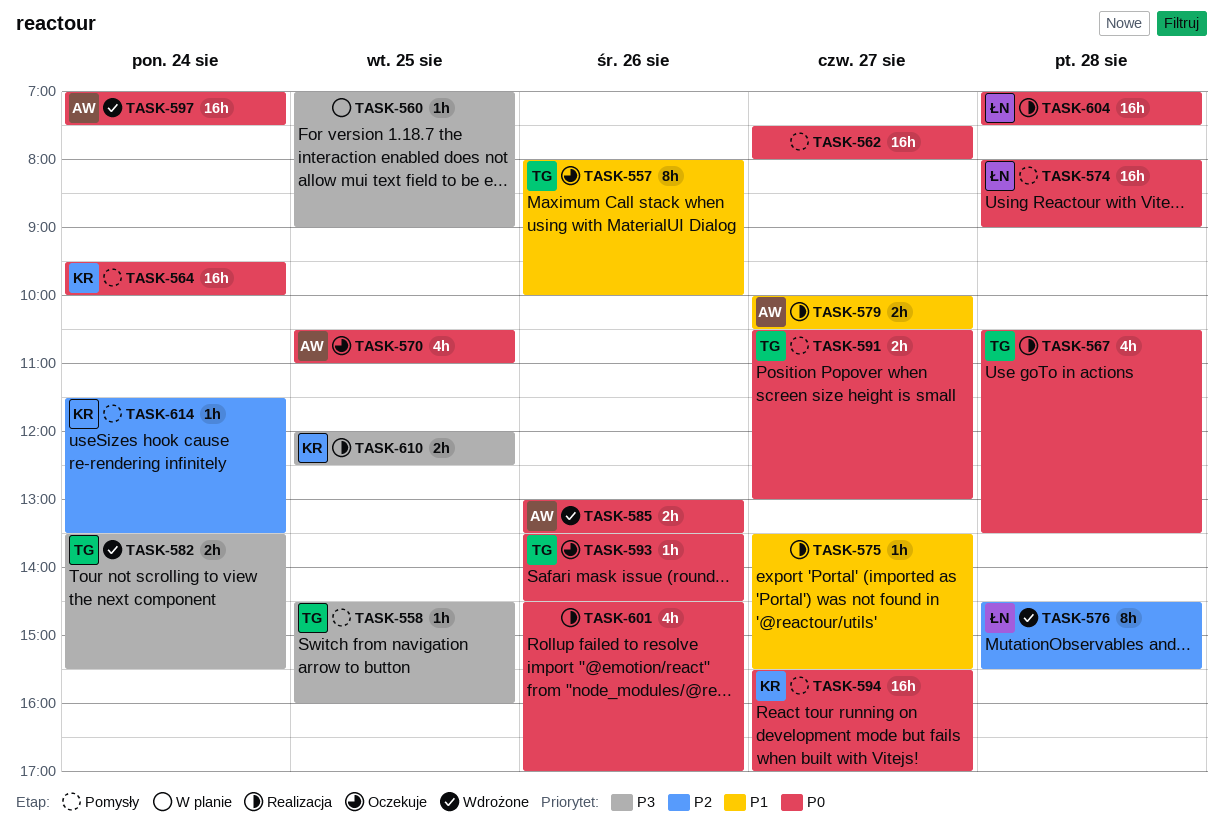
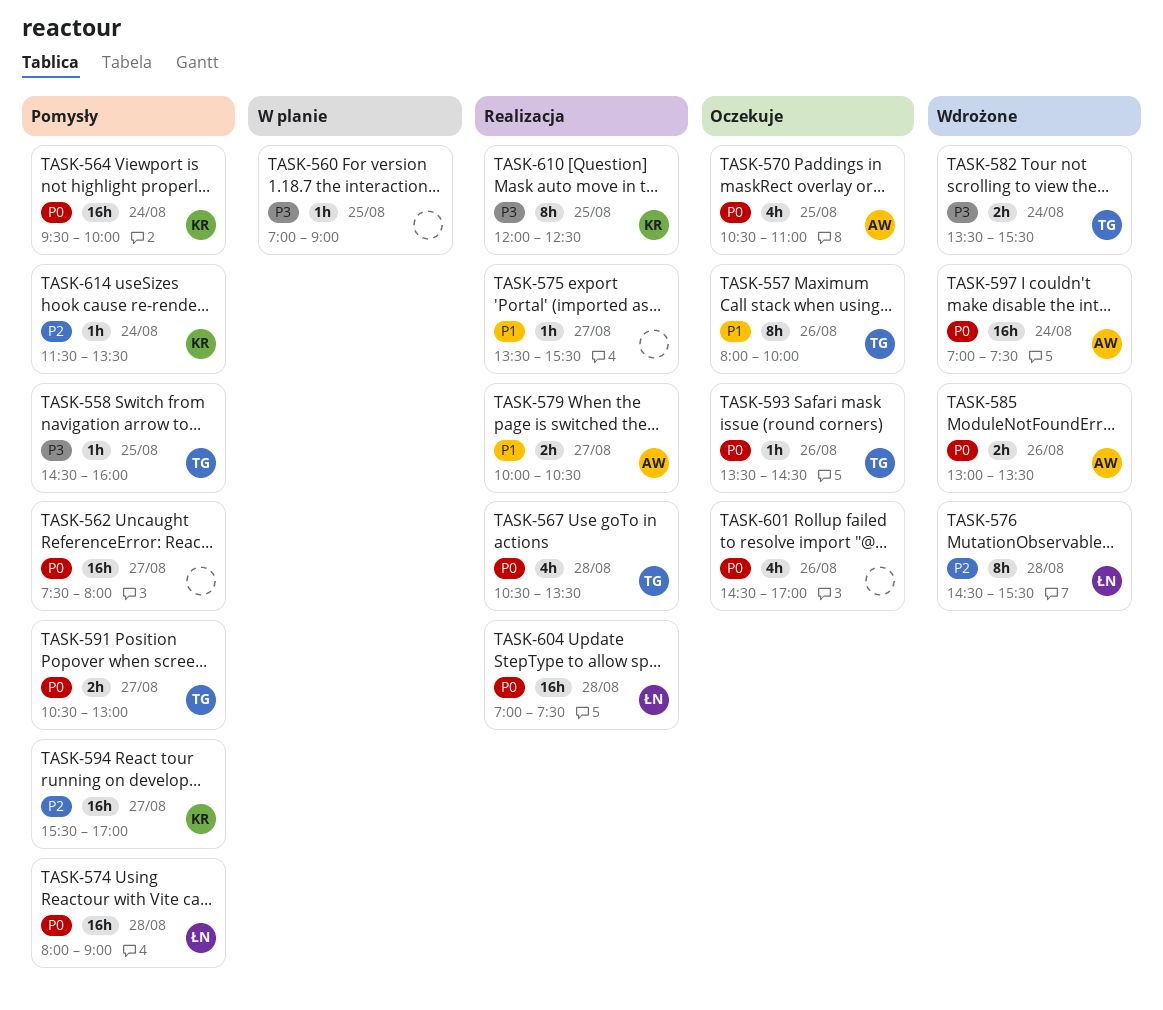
TASK-594, priority: P0 -> P2
TASK-601, status: Realizacja -> Oczekuje
TASK-610, estimate: 2h -> 8h

